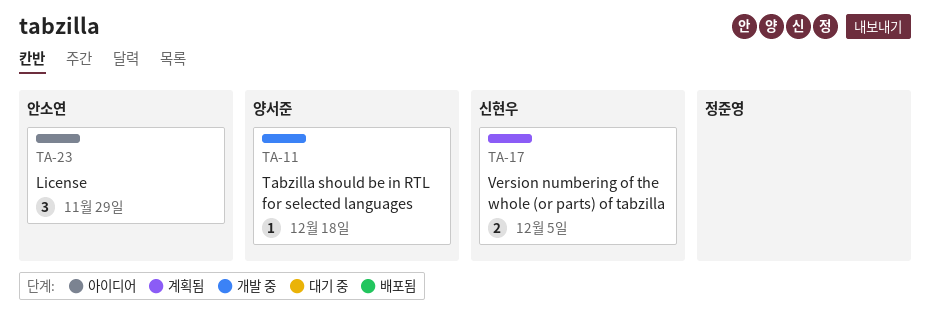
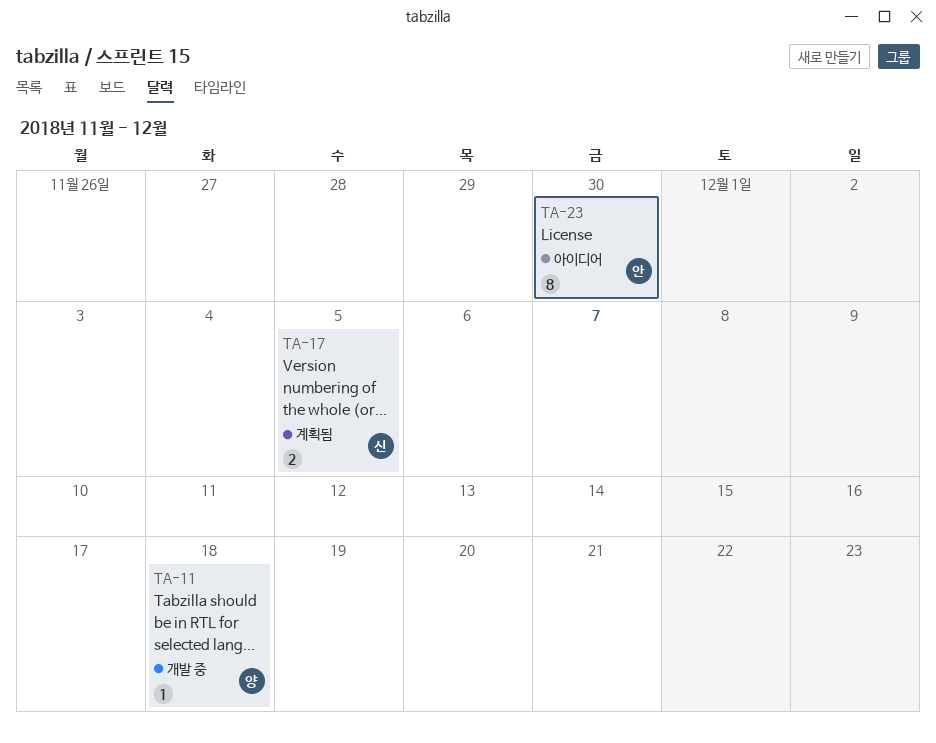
TA-23, estimate: 3 -> 8
TA-23, due: Nov 29 -> Nov 30

